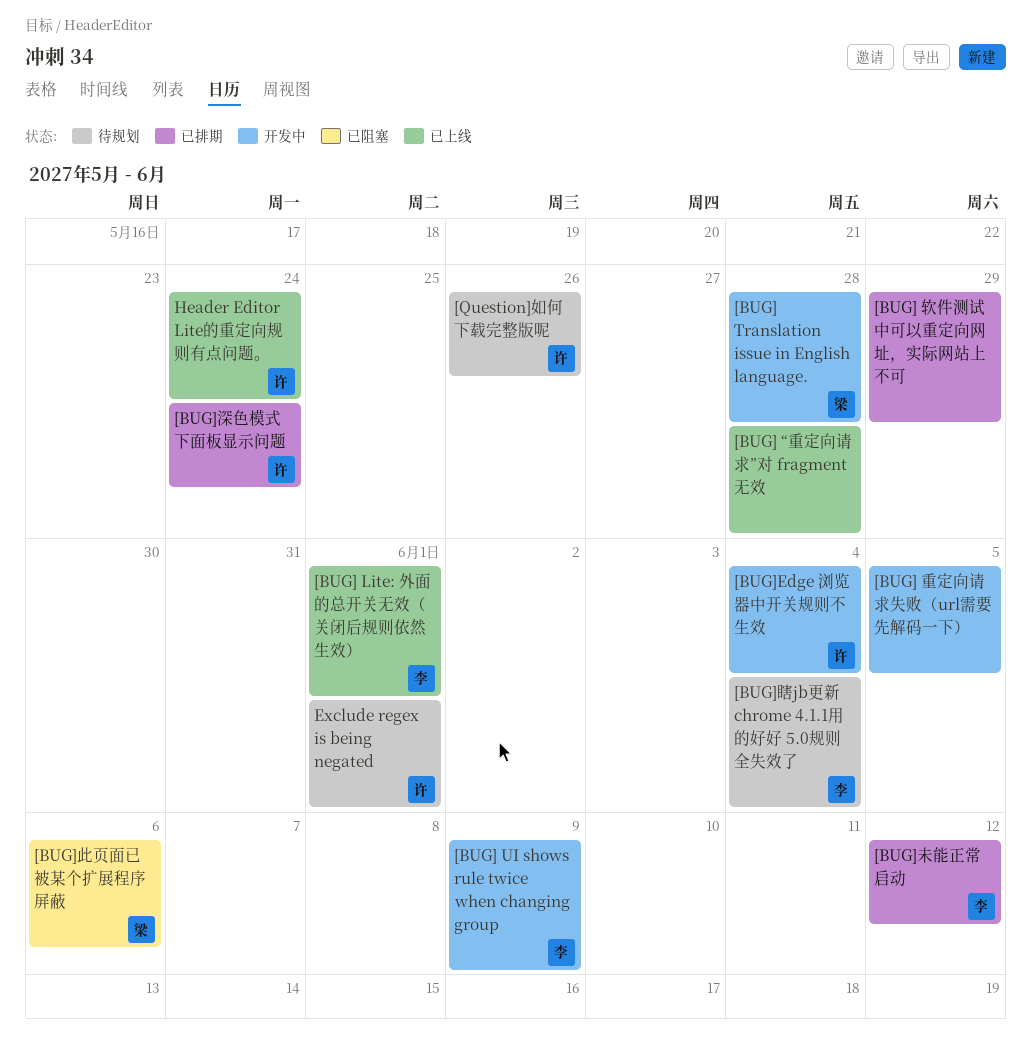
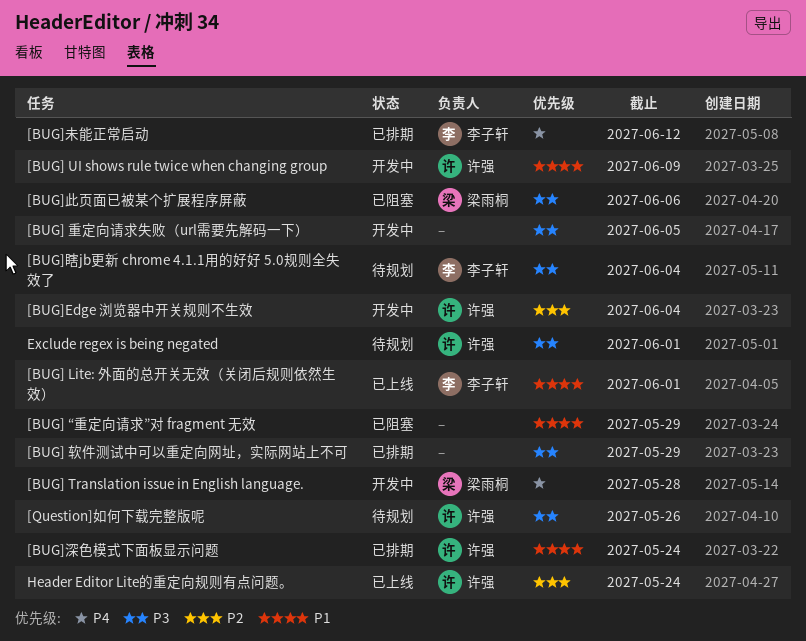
[BUG] UI shows rule twice when changing group, owner: 李子轩 -> 许强
[BUG] “重定向请求”对 fragment 无效, status: 已上线 -> 已阻塞
[BUG] “重定向请求”对 fragment 无效, due: May 28 -> May 29

